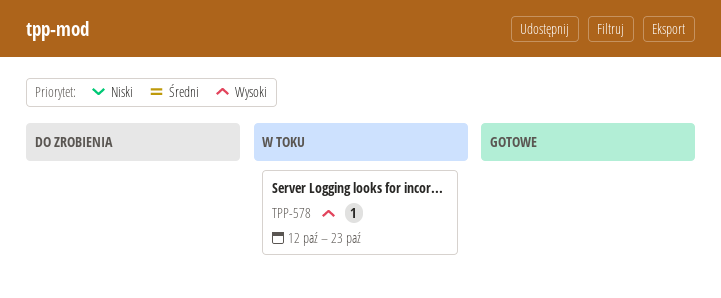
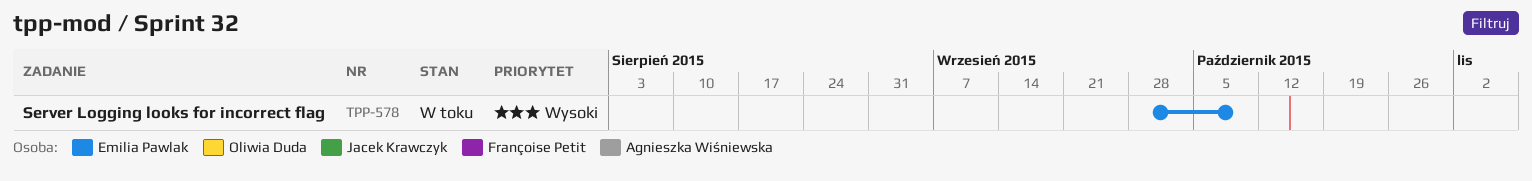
TPP-578, start: Oct 12 -> Sep 28
TPP-578, due: Oct 23 -> Oct 9

